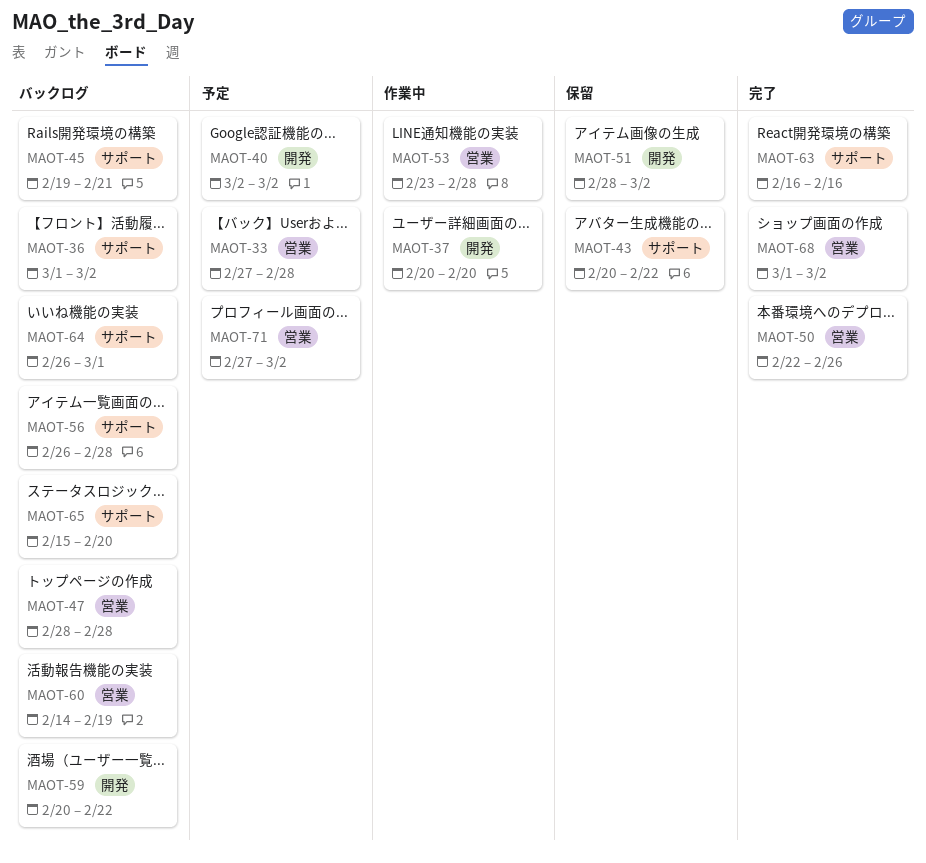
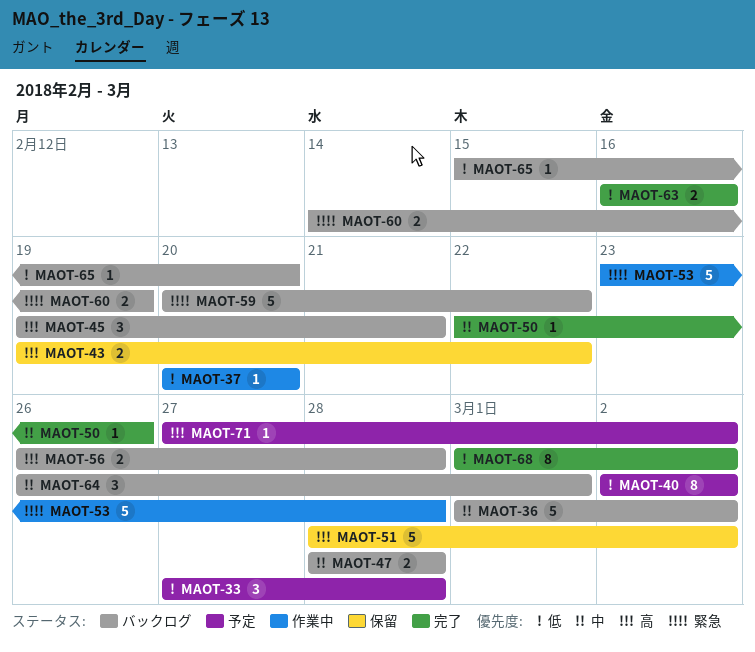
MAOT-43, start: Feb 20 -> Feb 19

